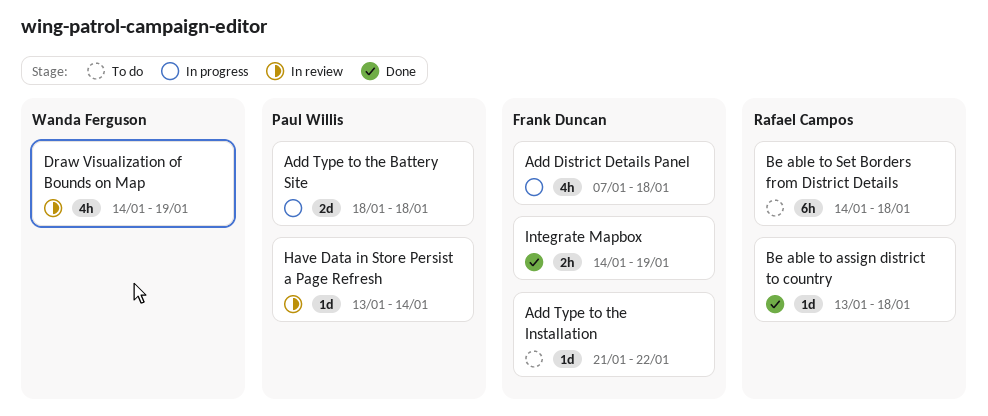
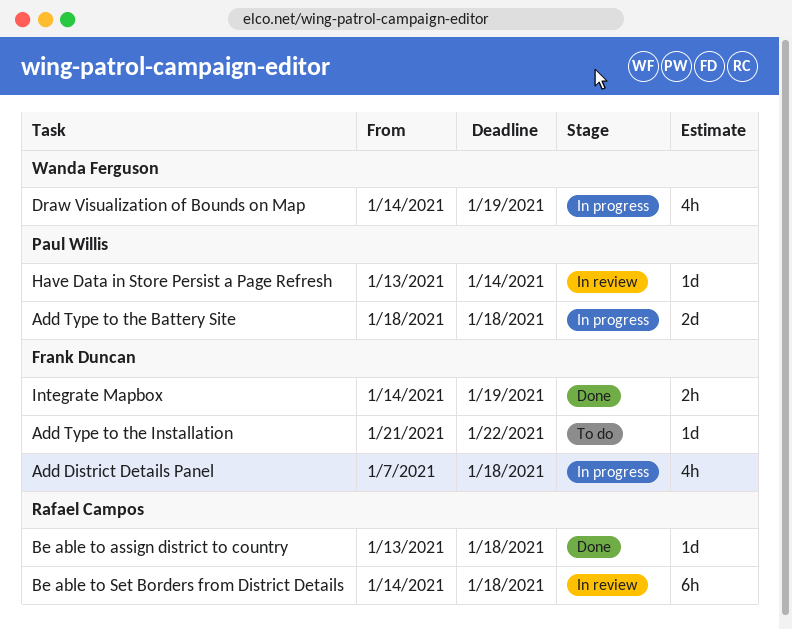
Be able to Set Borders from District Details, status: To do -> In review
Draw Visualization of Bounds on Map, status: In review -> In progress

